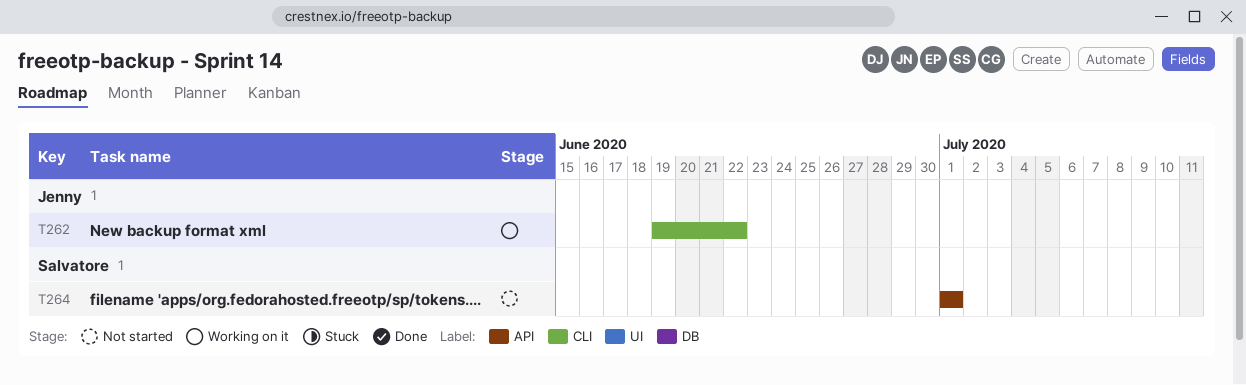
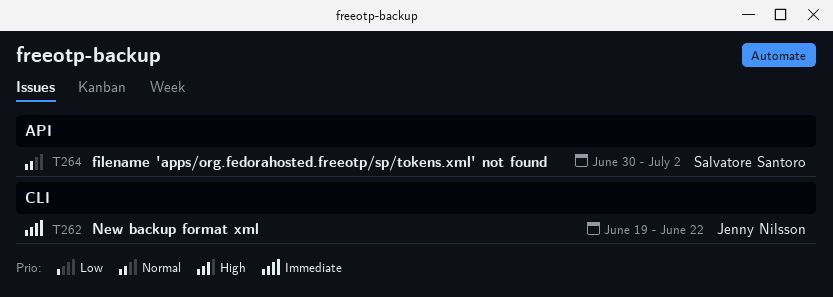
T264, start: Jul 1 -> Jun 30
T264, due: Jul 1 -> Jul 2

